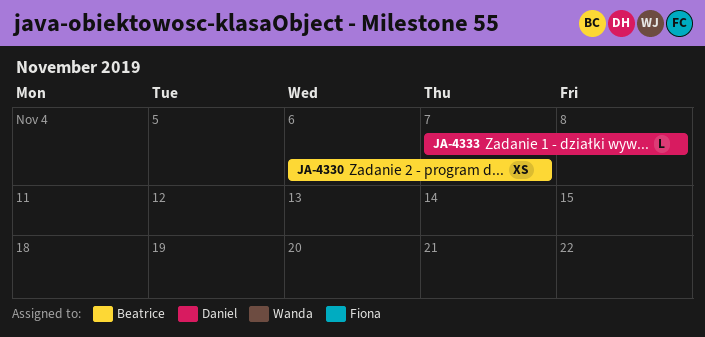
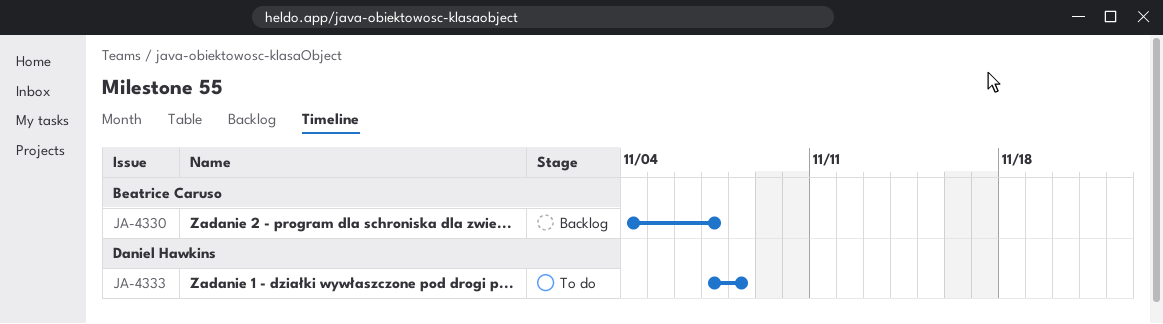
JA-4330, start: Nov 6 -> Nov 4

